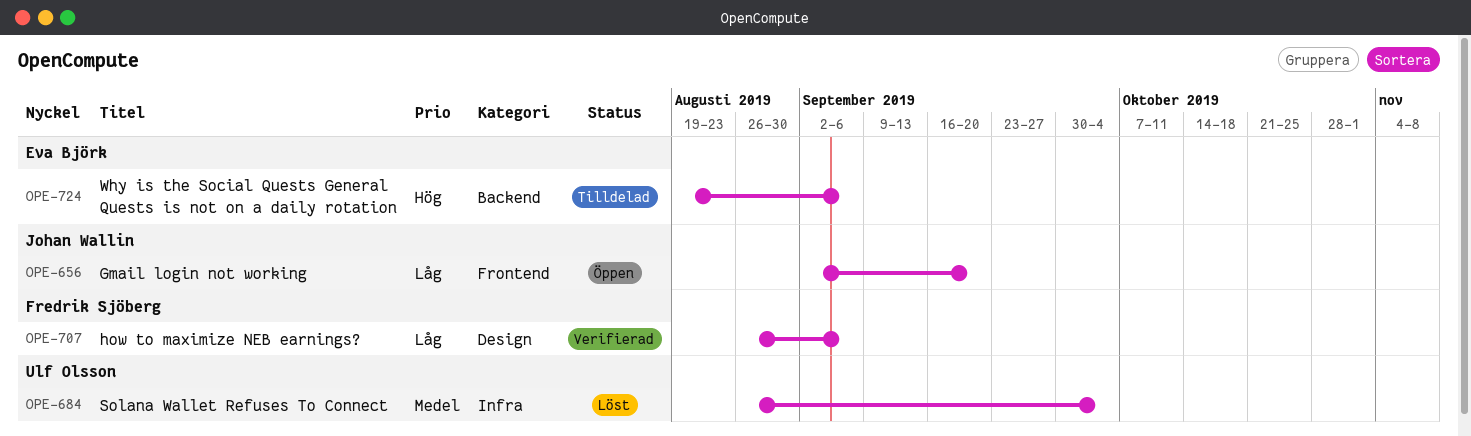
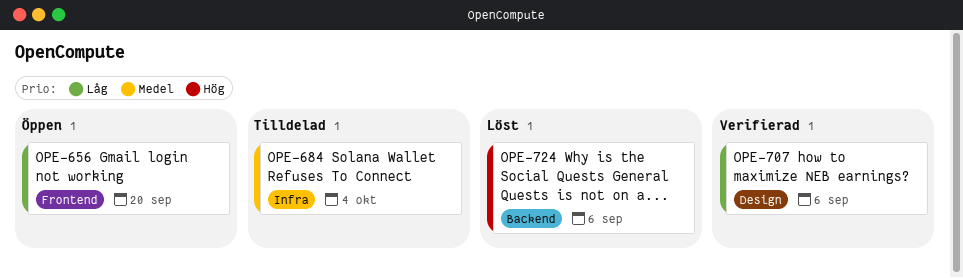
OPE-684, status: Löst -> Tilldelad
OPE-724, status: Tilldelad -> Löst

